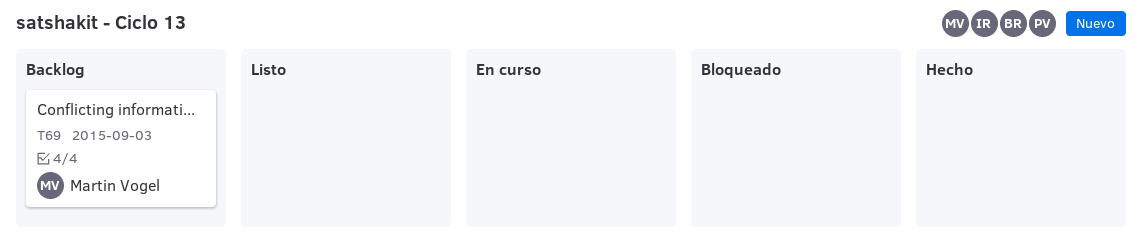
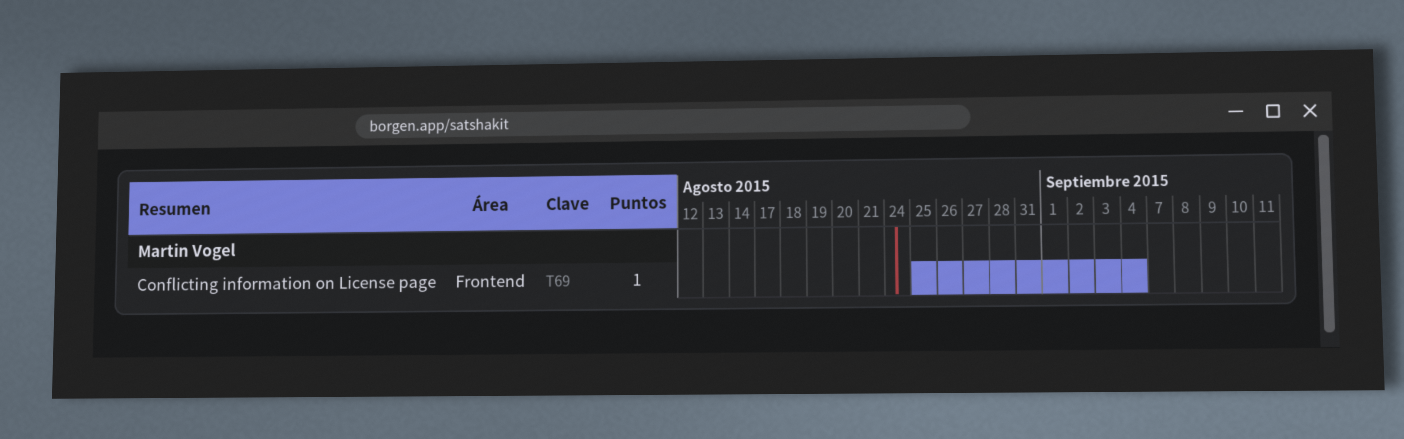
T69, due: Sep 3 -> Sep 4

